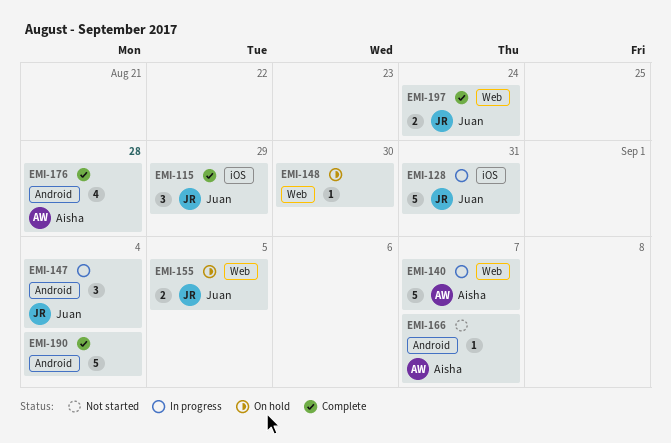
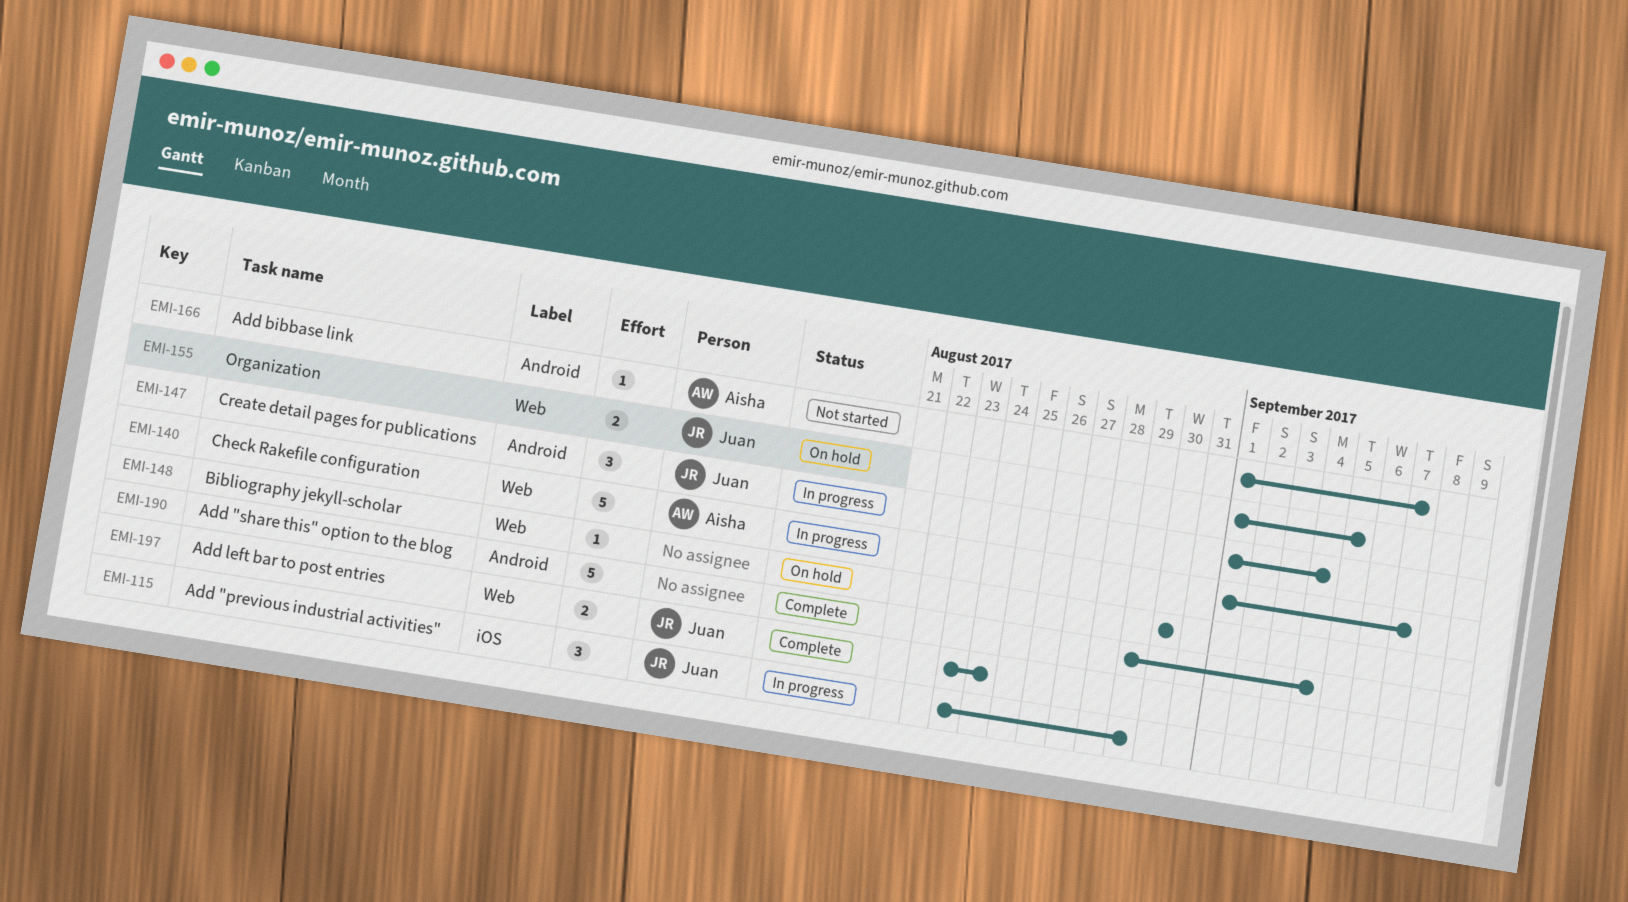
EMI-115, status: Complete -> In progress
EMI-128: present -> none
EMI-176: present -> none

